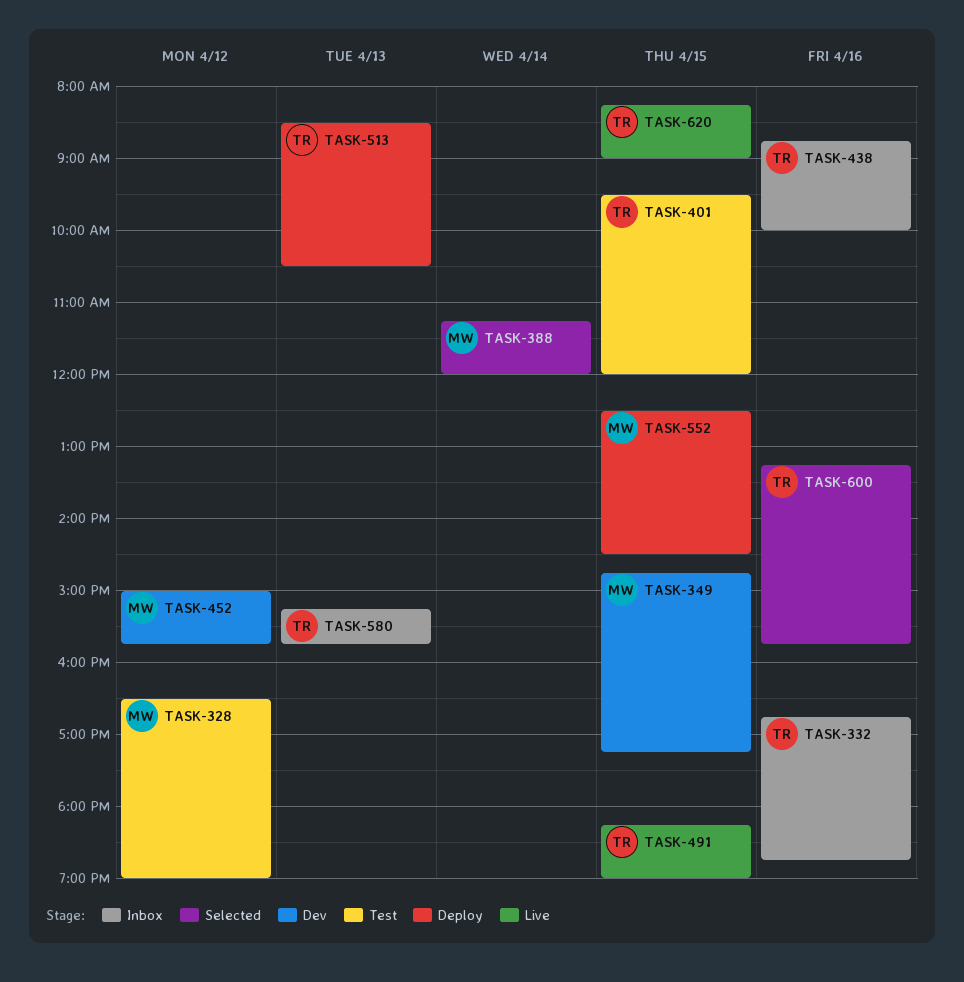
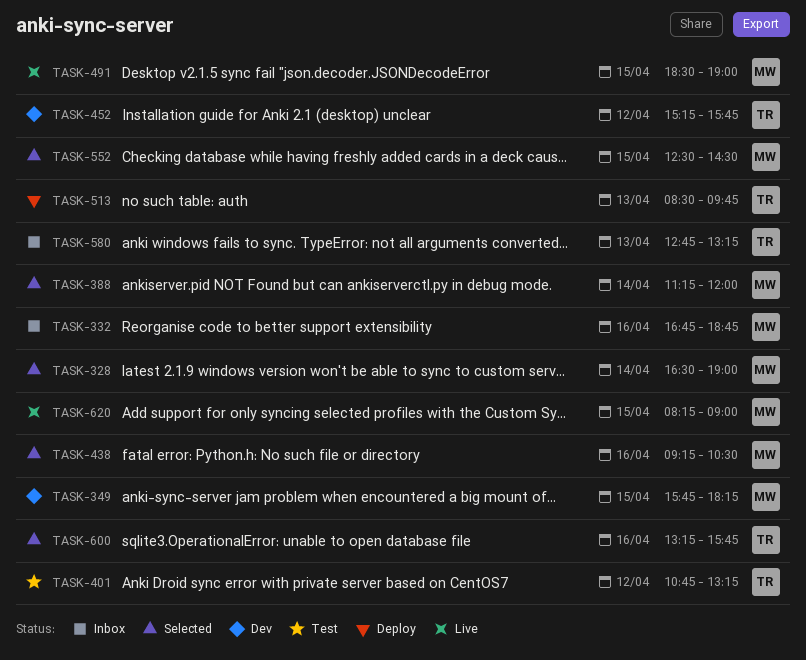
TASK-328, status: Test -> Selected
TASK-328, day: Apr 12 -> Apr 14
TASK-332, owner: TR -> MW
TASK-349, begins: 14:45 -> 15:45
TASK-349, ends: 17:15 -> 18:15
TASK-401, day: Apr 15 -> Apr 12
TASK-401, begins: 09:30 -> 10:45
TASK-401, ends: 12:00 -> 13:15
TASK-438, status: Inbox -> Selected
TASK-438, owner: TR -> MW
TASK-438, begins: 08:45 -> 09:15
TASK-438, ends: 10:00 -> 10:30
TASK-452, owner: MW -> TR
TASK-452, begins: 15:00 -> 15:15
TASK-491, owner: TR -> MW
TASK-491, begins: 18:15 -> 18:30
TASK-513, ends: 10:30 -> 09:45
TASK-552, status: Deploy -> Selected
TASK-580, begins: 15:15 -> 12:45
TASK-580, ends: 15:45 -> 13:15
TASK-620, owner: TR -> MW

